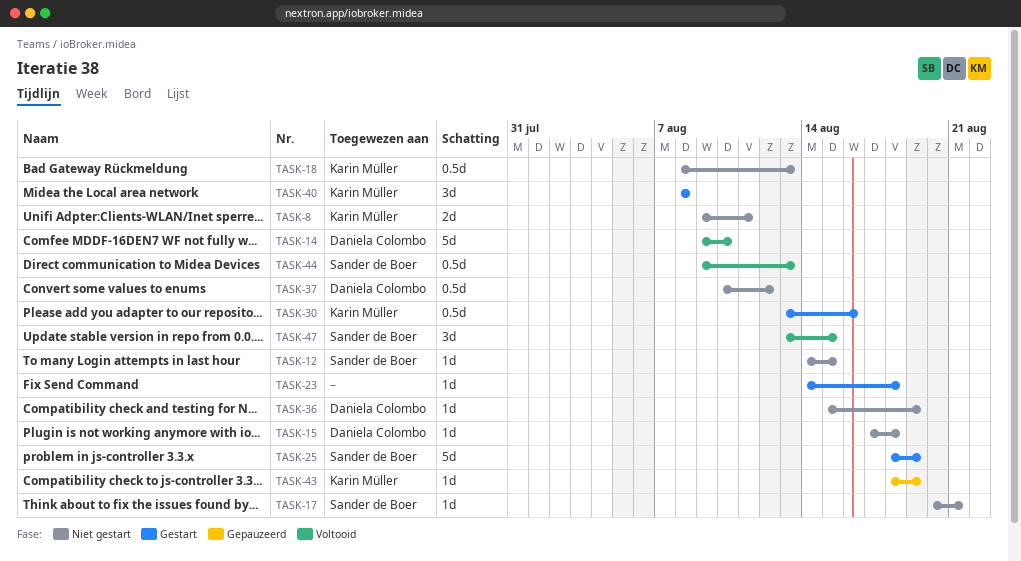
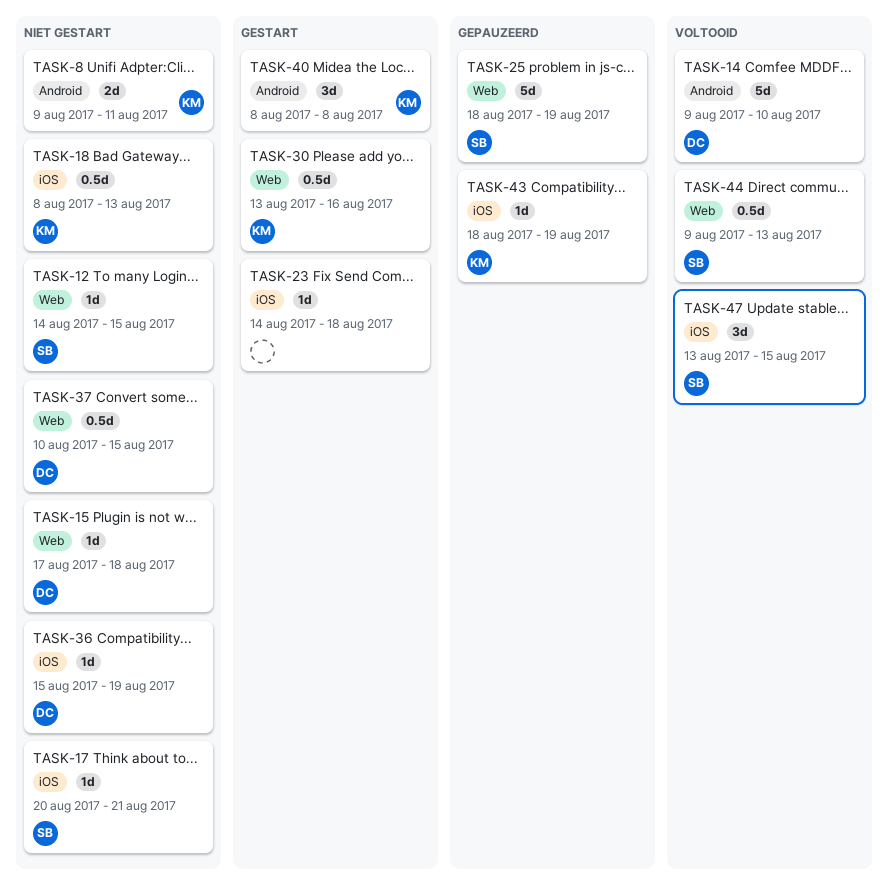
TASK-25, status: Gestart -> Gepauzeerd
TASK-37, due: Aug 12 -> Aug 15

